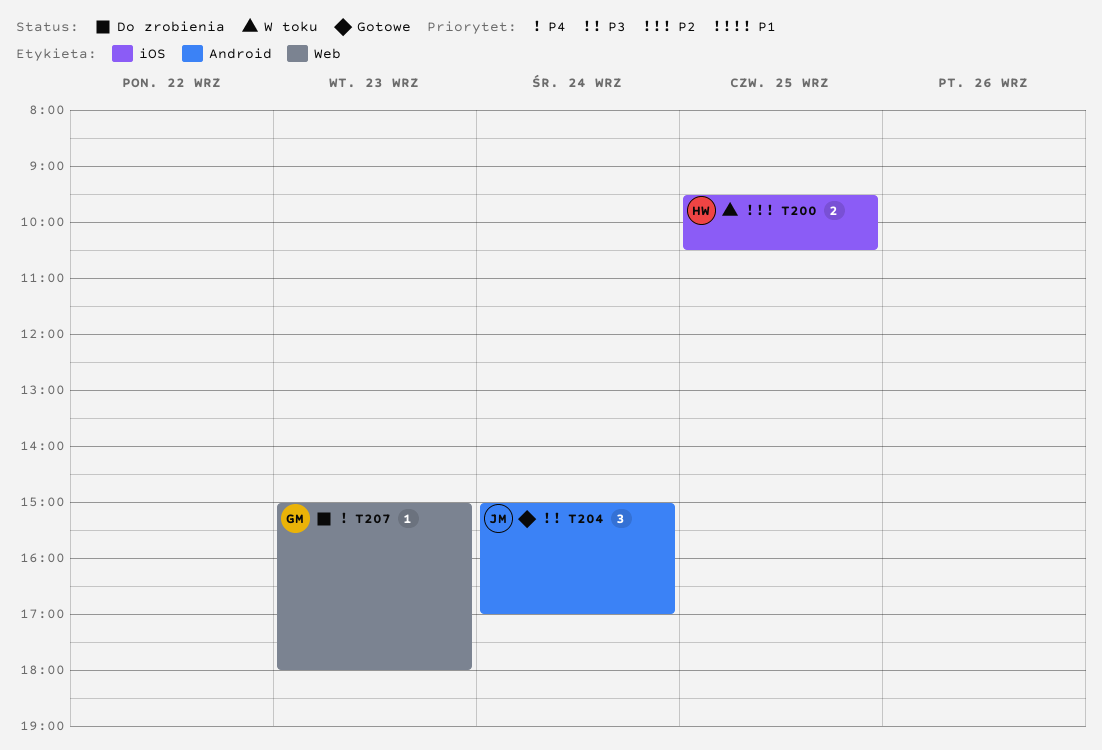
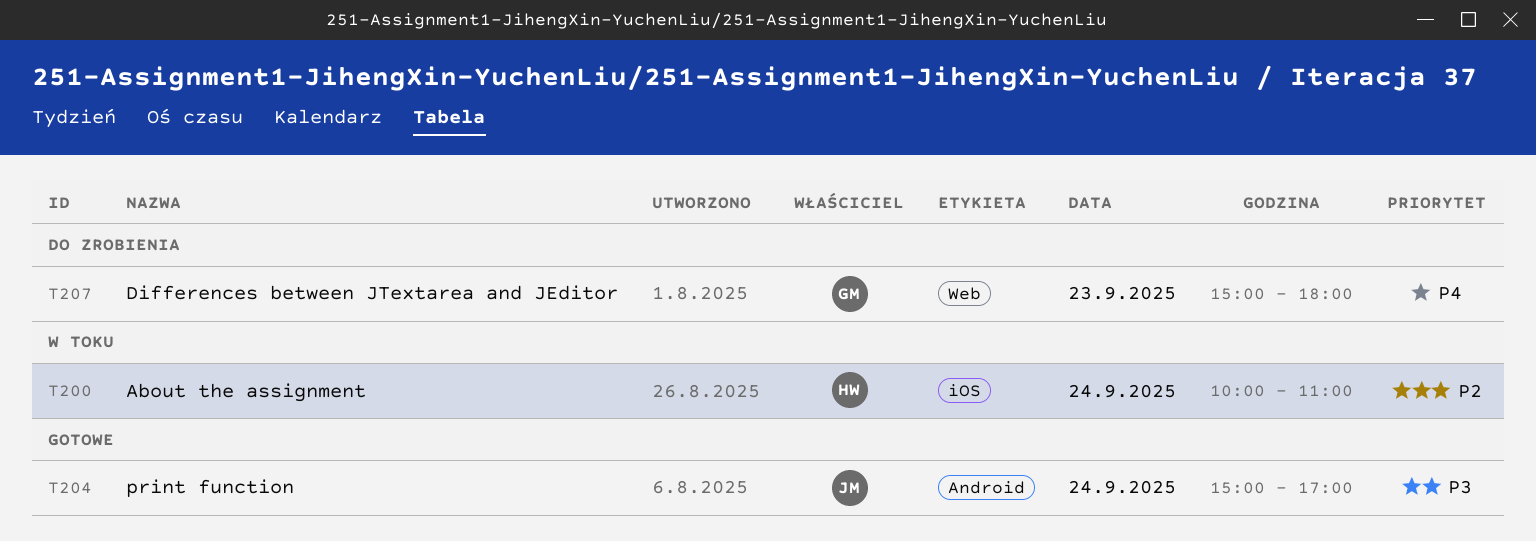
T200, day: Sep 25 -> Sep 24
T200, begins: 09:30 -> 10:00
T200, ends: 10:30 -> 11:00

